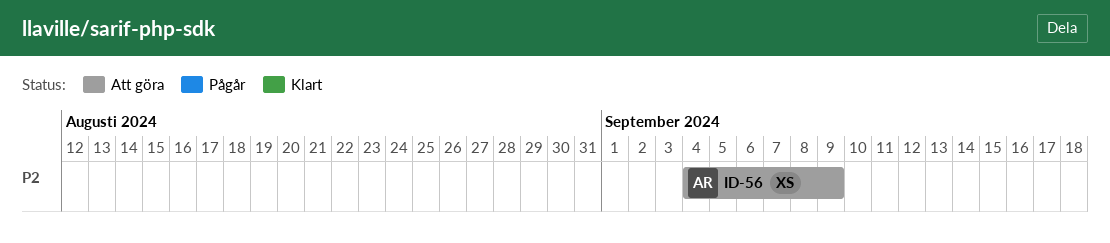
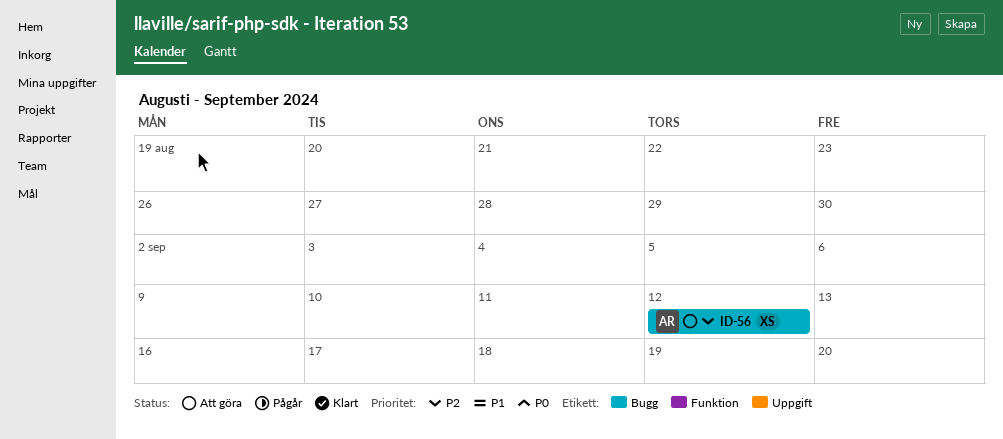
ID-56, start: Sep 4 -> Sep 12
ID-56, due: Sep 9 -> Sep 12

